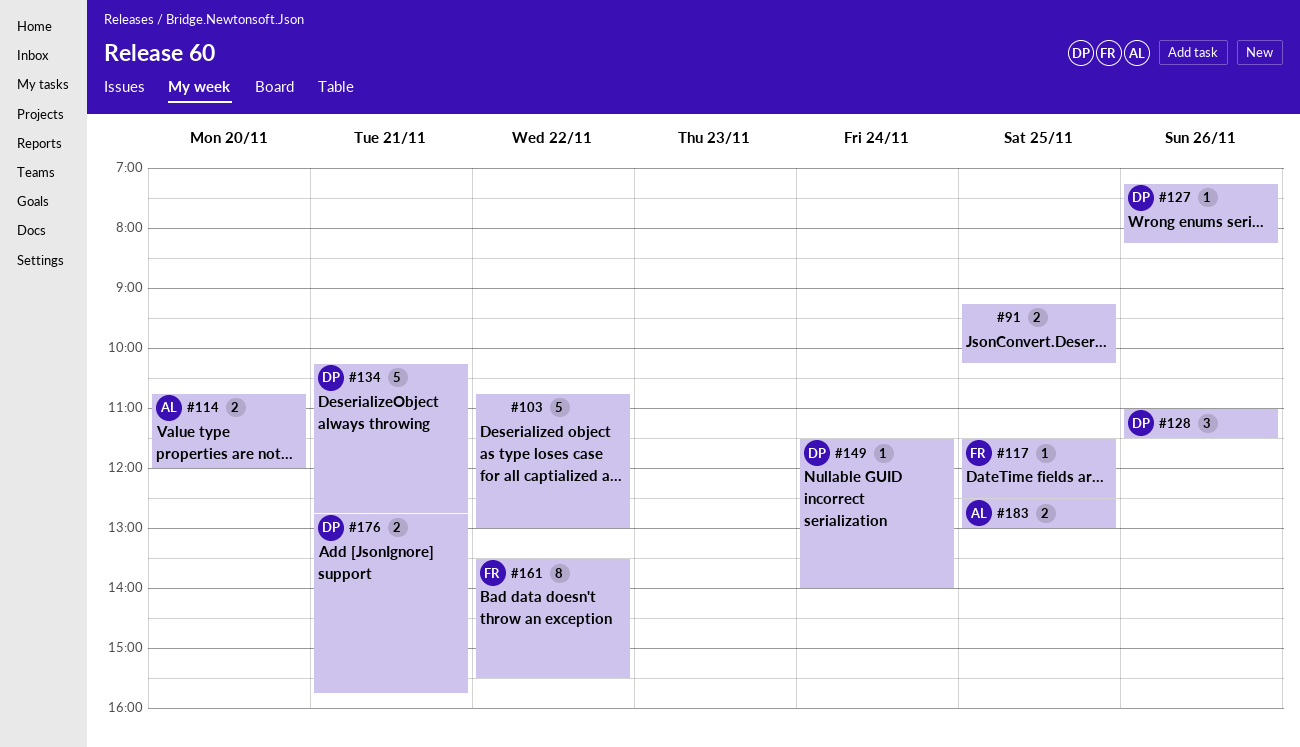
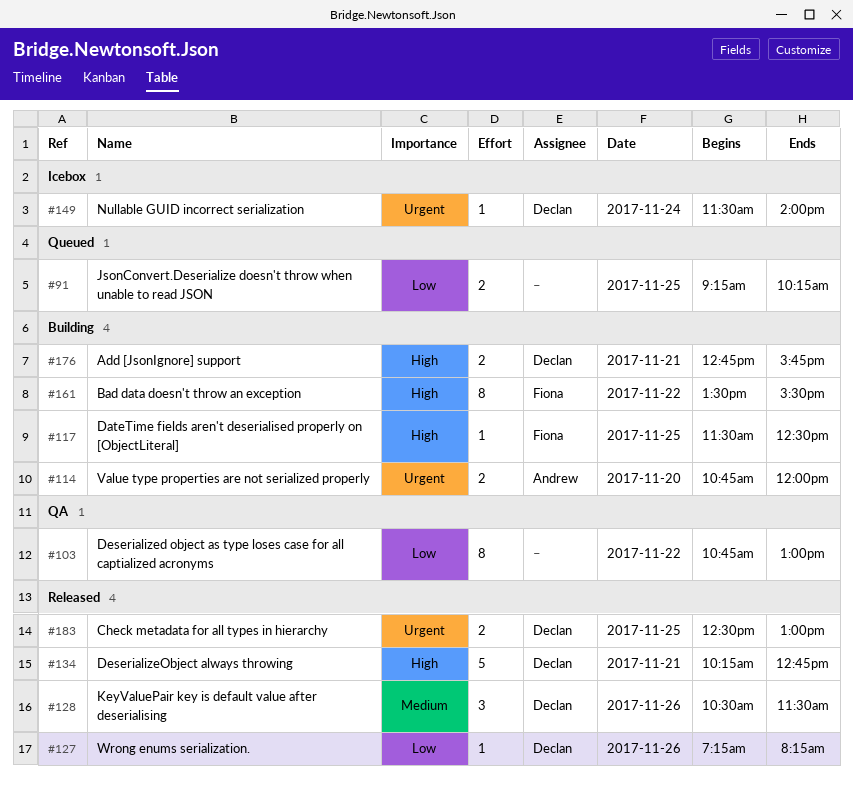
#103, estimate: 5 -> 8
#128, begins: 11:00 -> 10:30
#183, owner: Andrew -> Declan

